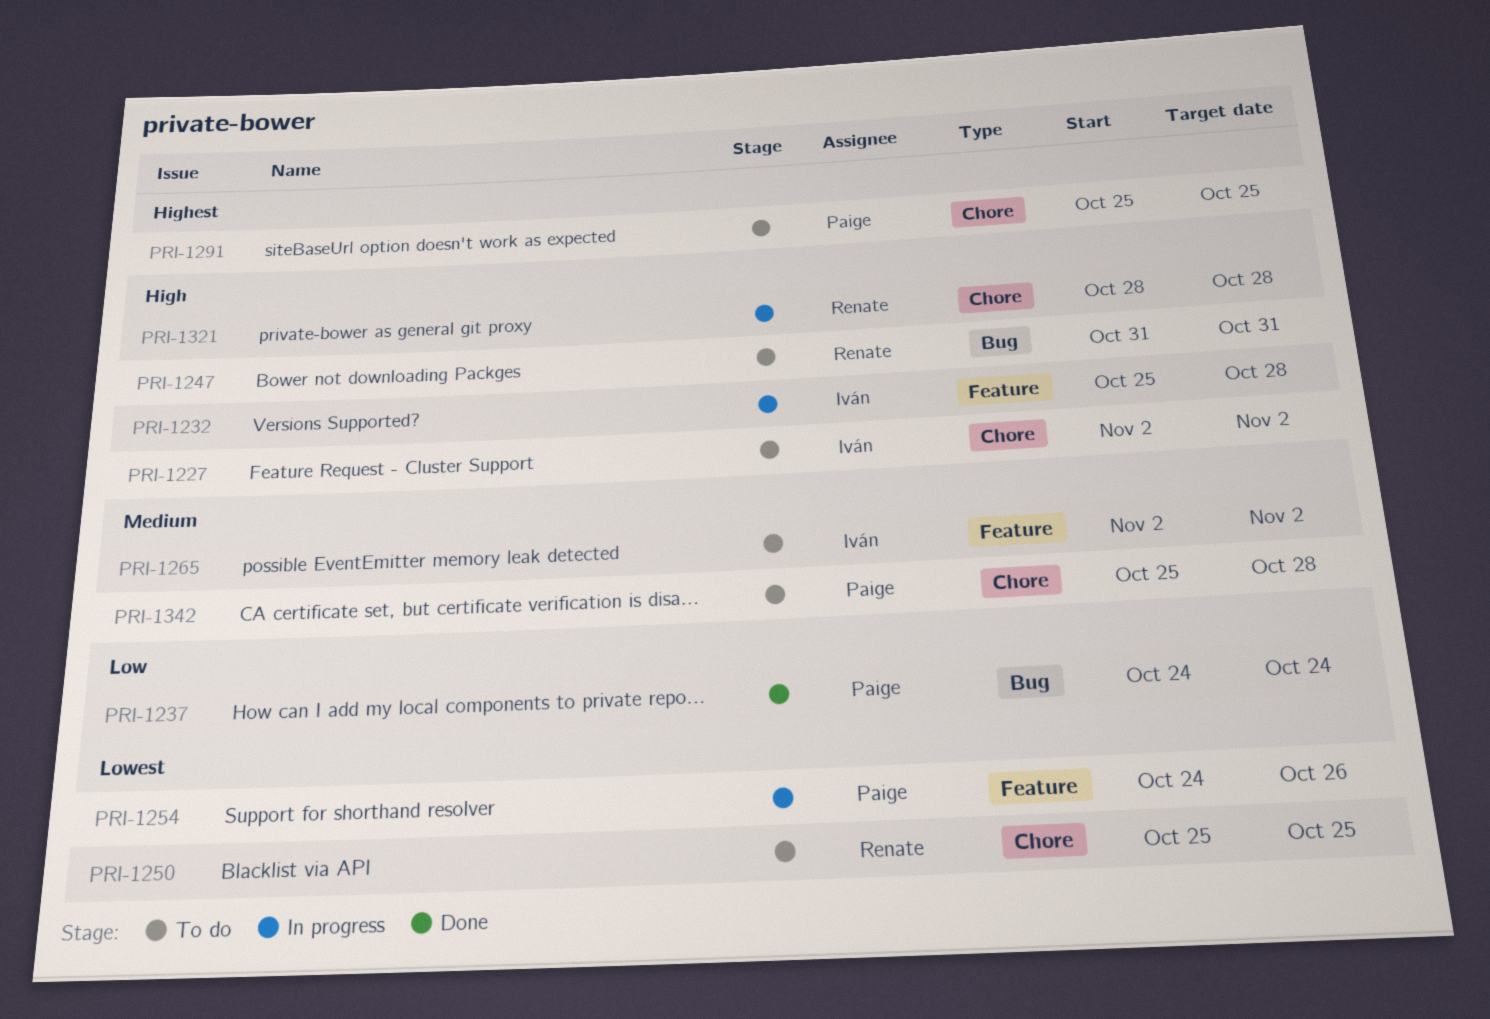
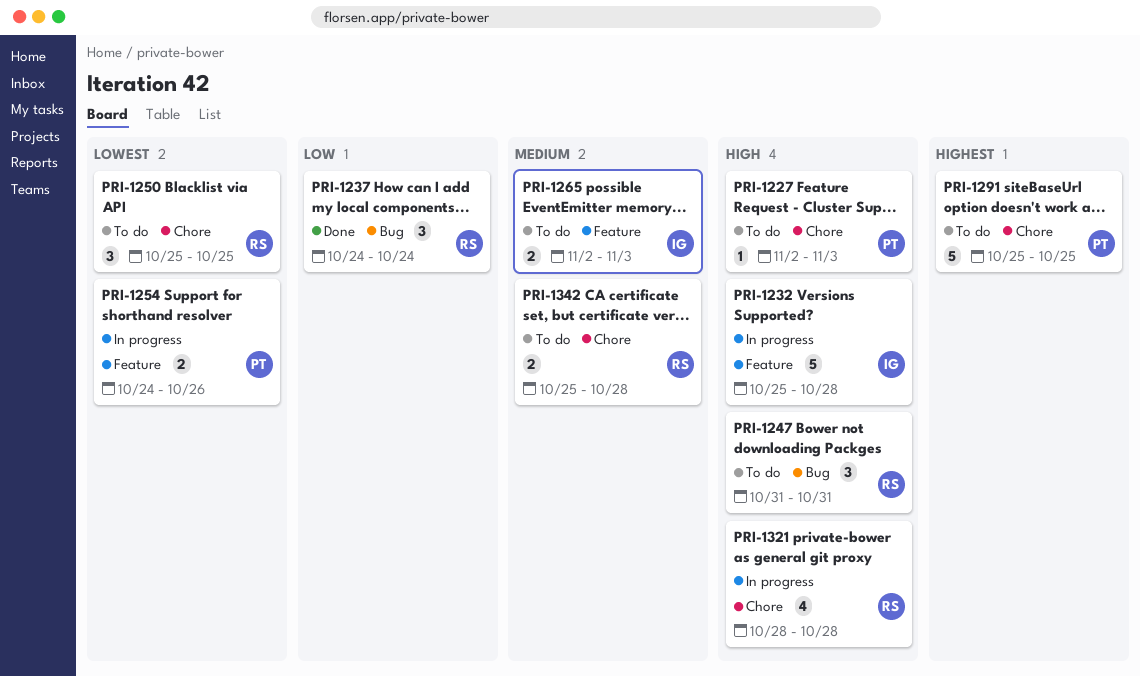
PRI-1227, owner: Iván -> Paige
PRI-1227, due: Nov 2 -> Nov 3
PRI-1237, owner: Paige -> Renate
PRI-1265, due: Nov 2 -> Nov 3
PRI-1342, owner: Paige -> Renate

